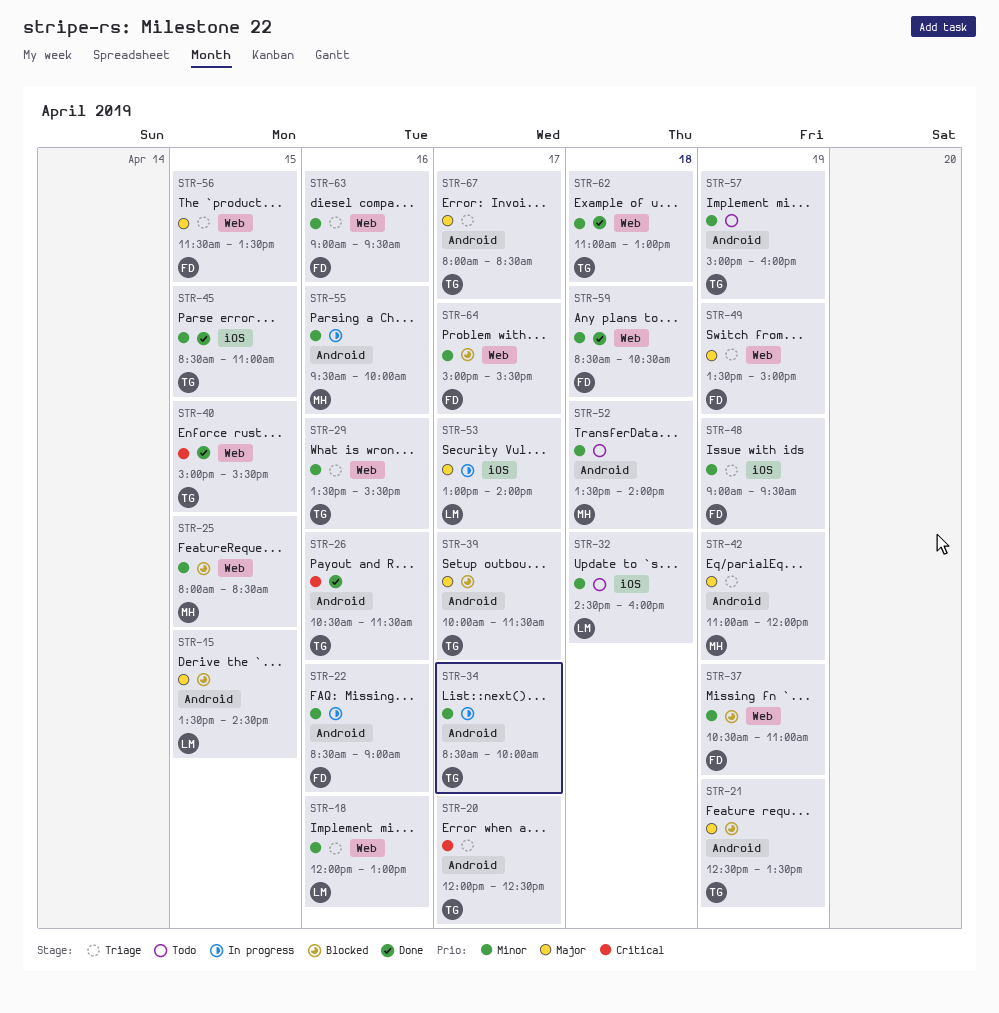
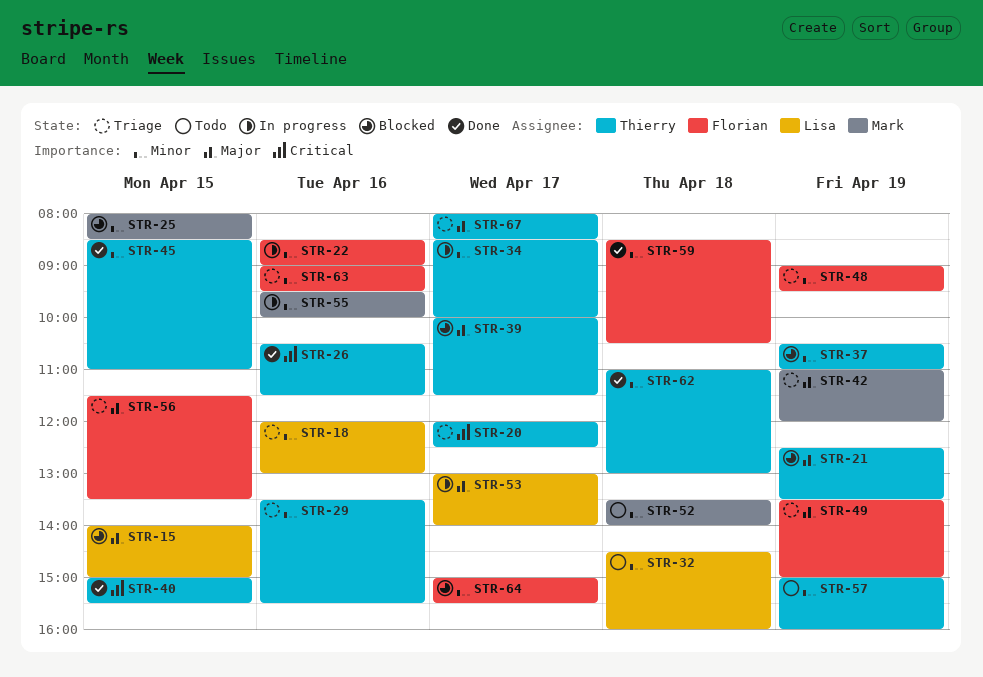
STR-15, begins: 13:30 -> 14:00
STR-15, ends: 14:30 -> 15:00
STR-37, owner: Florian -> Thierry

